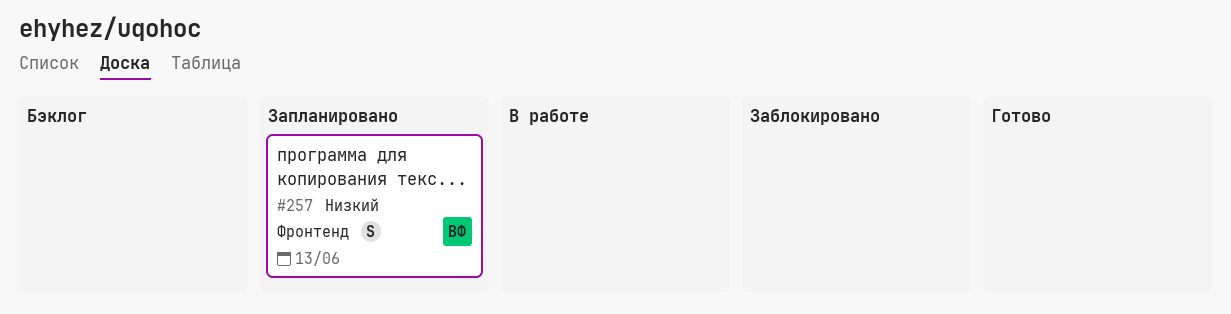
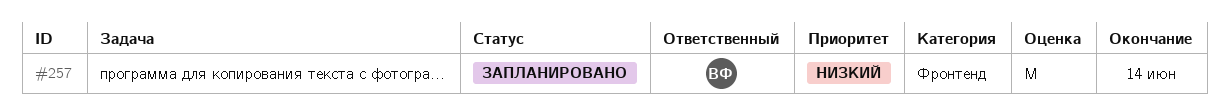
#257, estimate: S -> M
#257, due: Jun 13 -> Jun 14

